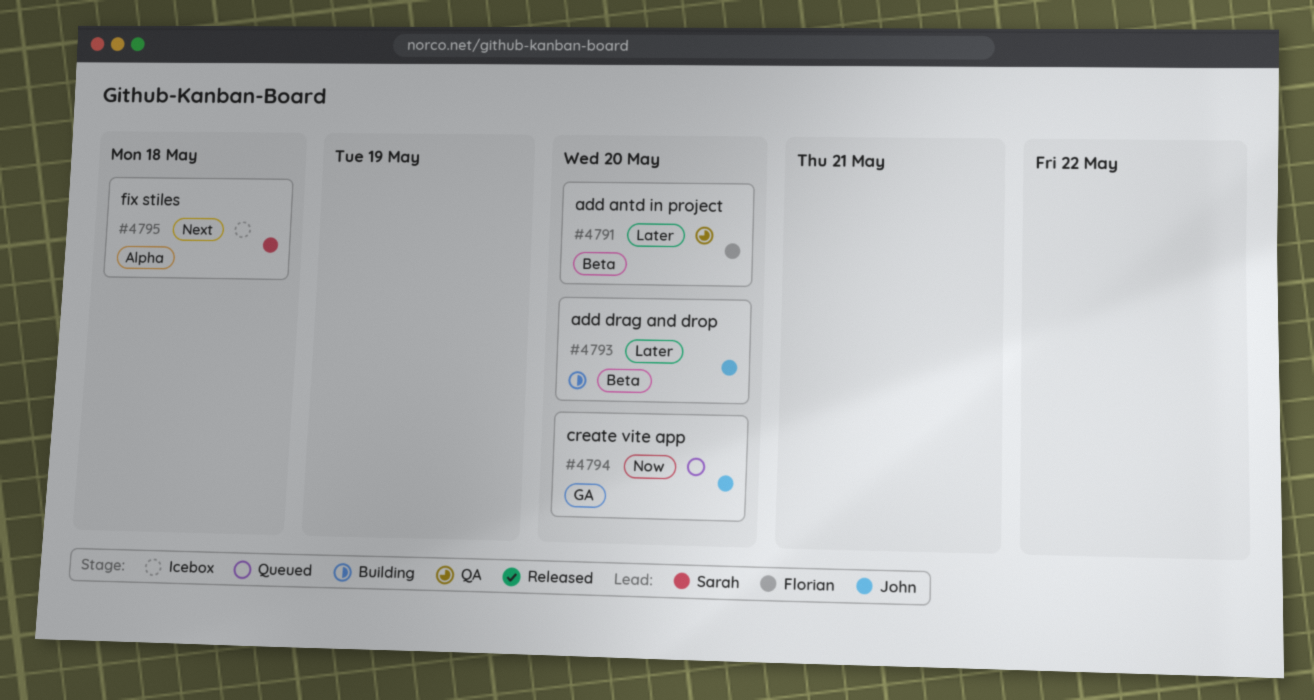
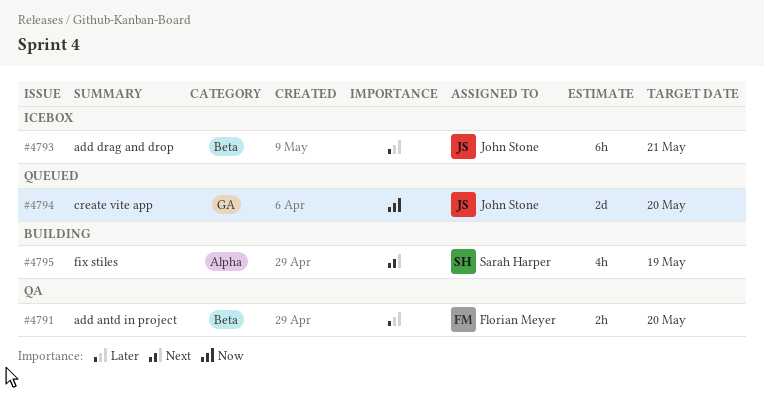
#4793, status: Building -> Icebox
#4793, due: May 20 -> May 21
#4795, status: Icebox -> Building
#4795, due: May 18 -> May 19

